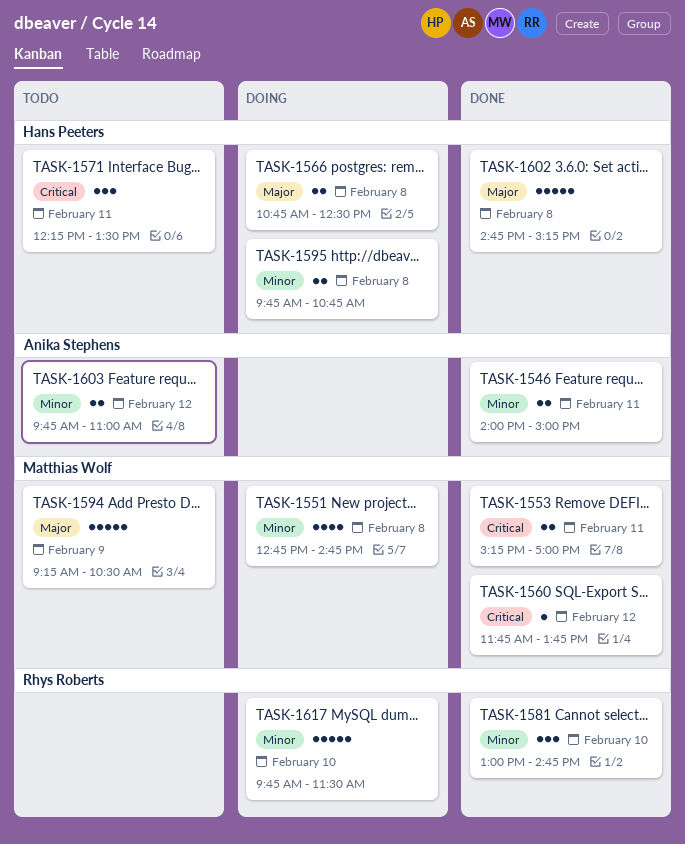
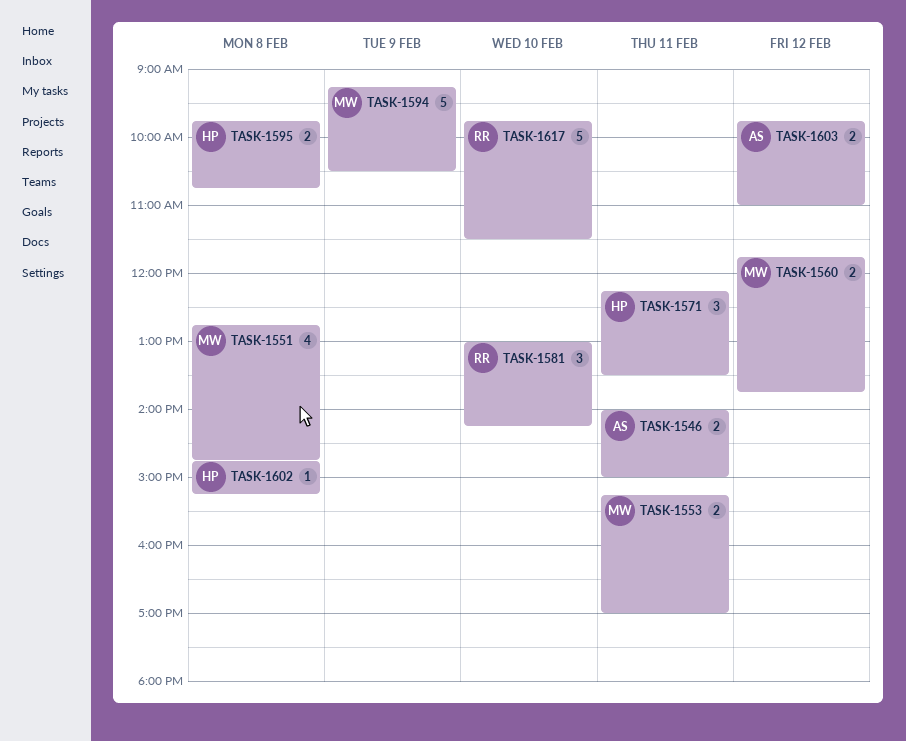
TASK-1560, estimate: 1 -> 2
TASK-1566: present -> none
TASK-1581, ends: 14:45 -> 14:15
TASK-1602, estimate: 5 -> 1

